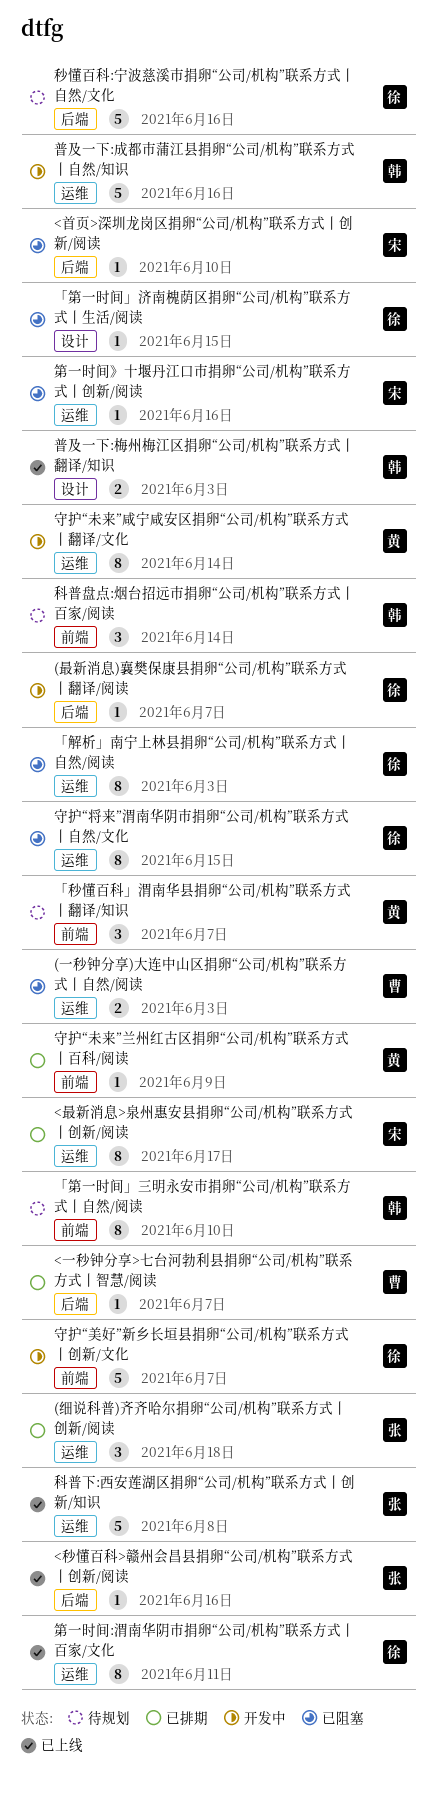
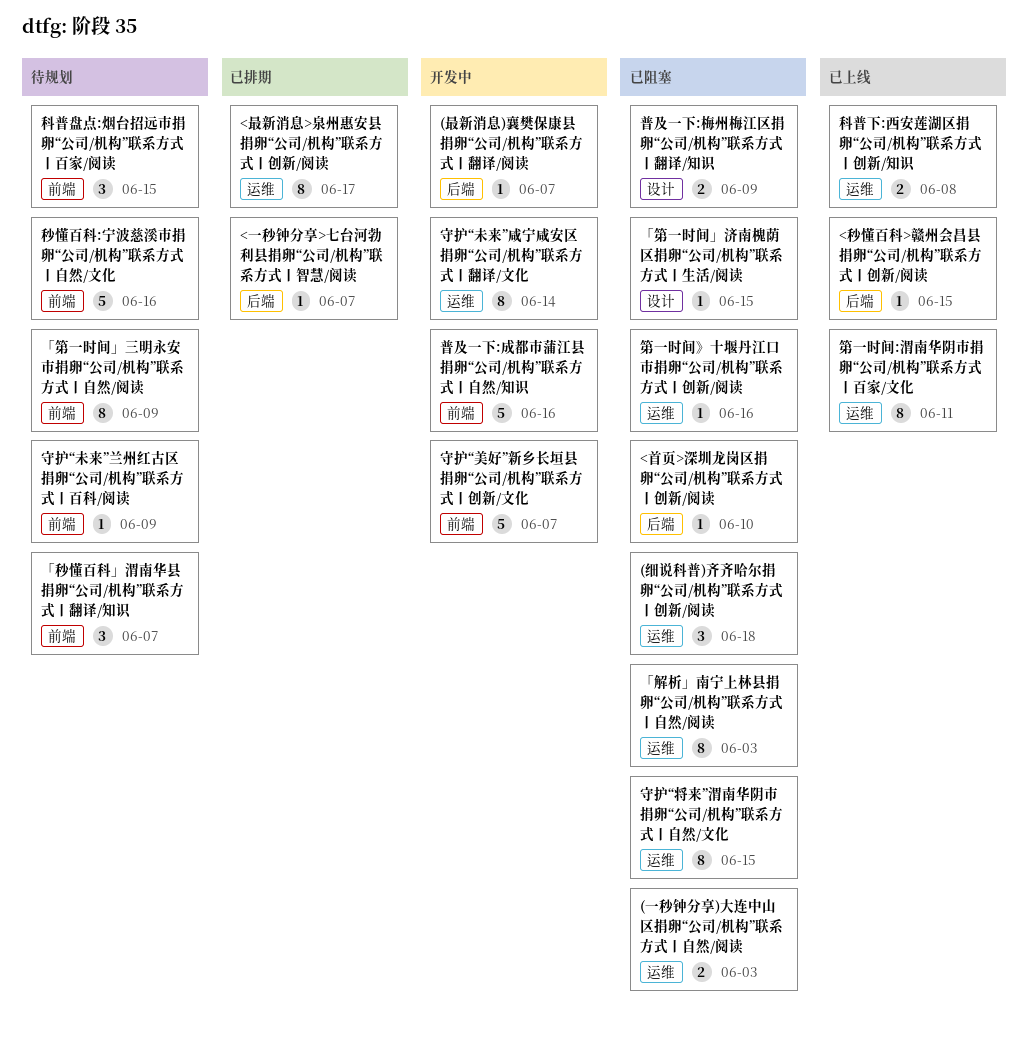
(细说科普)齐齐哈尔捐卵“公司/机构”联系方式丨创新/阅读, status: 已排期 -> 已阻塞
<秒懂百科>赣州会昌县捐卵“公司/机构”联系方式丨创新/阅读, due: Jun 16 -> Jun 15
「第一时间」三明永安市捐卵“公司/机构”联系方式丨自然/阅读, due: Jun 10 -> Jun 9
守护“未来”兰州红古区捐卵“公司/机构”联系方式丨百科/阅读, status: 已排期 -> 待规划
普及一下:成都市蒲江县捐卵“公司/机构”联系方式丨自然/知识, label: 运维 -> 前端
普及一下:梅州梅江区捐卵“公司/机构”联系方式丨翻译/知识, status: 已上线 -> 已阻塞
普及一下:梅州梅江区捐卵“公司/机构”联系方式丨翻译/知识, due: Jun 3 -> Jun 9
科普下:西安莲湖区捐卵“公司/机构”联系方式丨创新/知识, estimate: 5 -> 2
科普盘点:烟台招远市捐卵“公司/机构”联系方式丨百家/阅读, due: Jun 14 -> Jun 15
秒懂百科:宁波慈溪市捐卵“公司/机构”联系方式丨自然/文化, label: 后端 -> 前端

